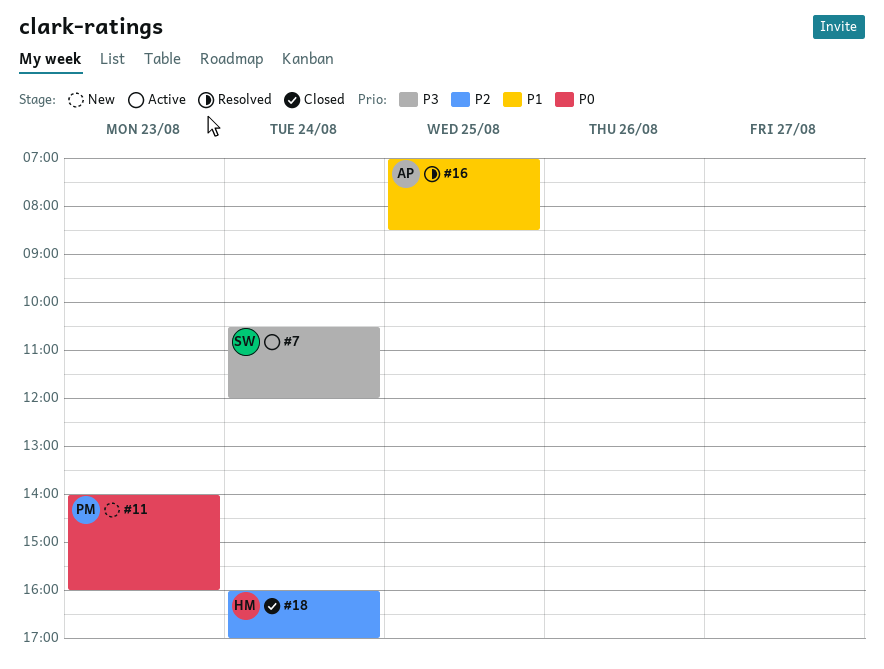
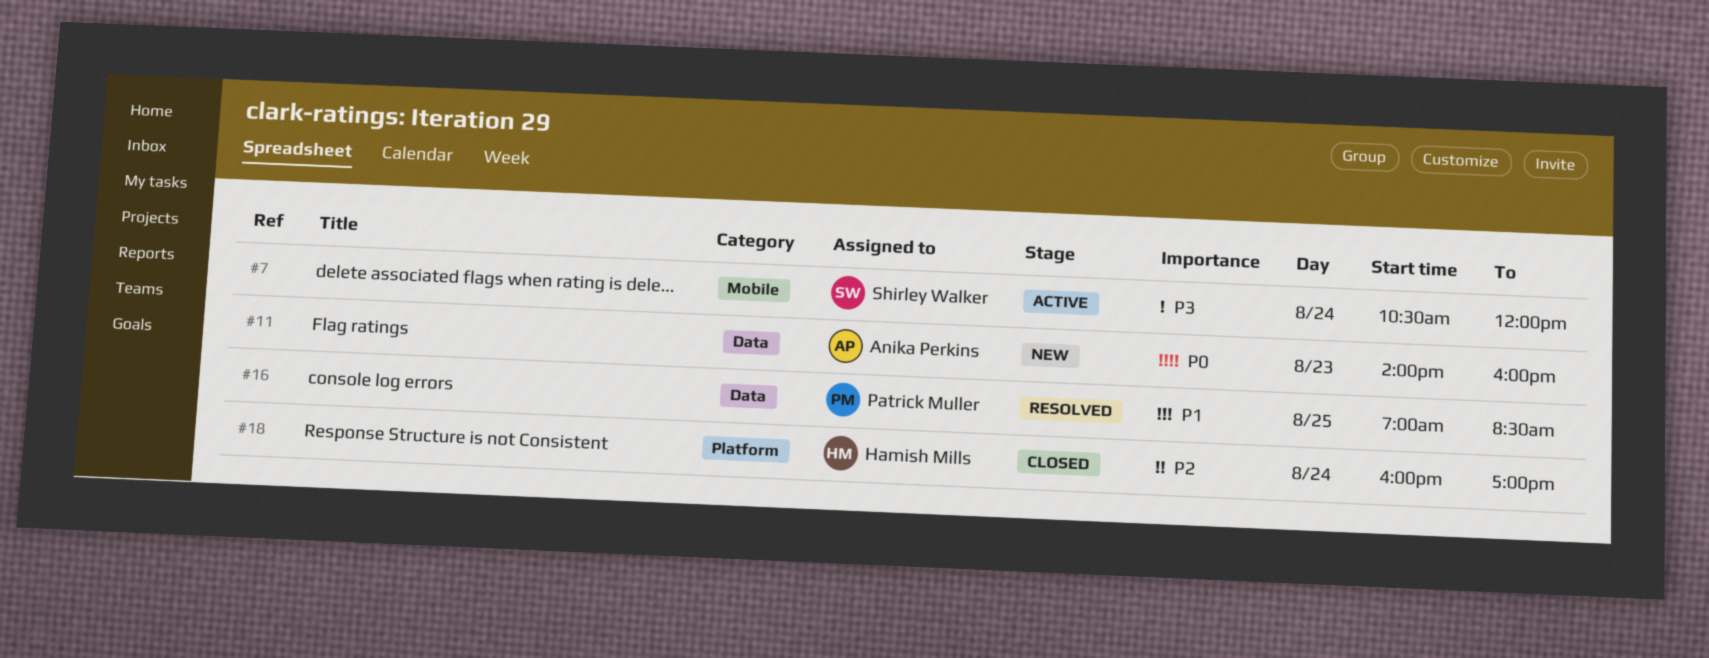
#11, owner: Patrick Muller -> Anika Perkins
#16, owner: Anika Perkins -> Patrick Muller

